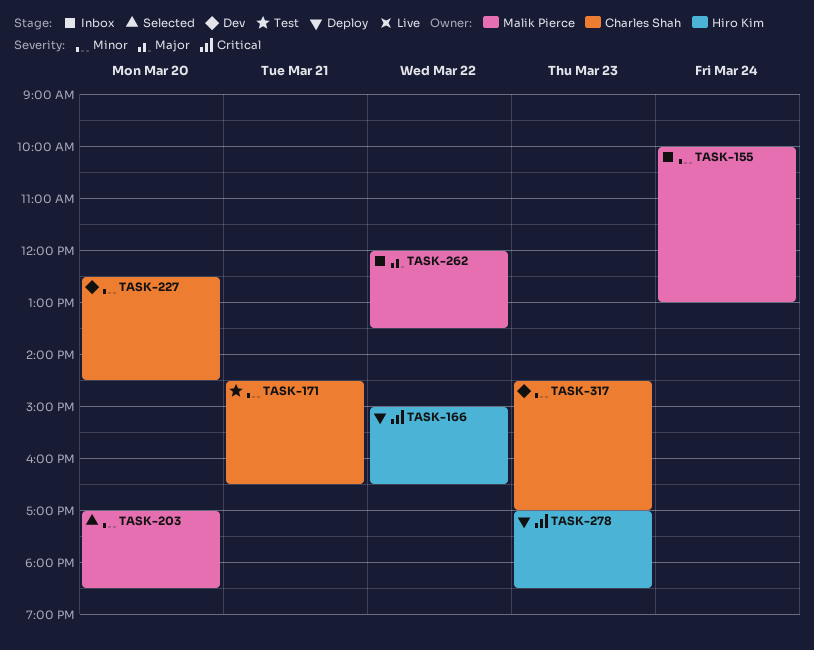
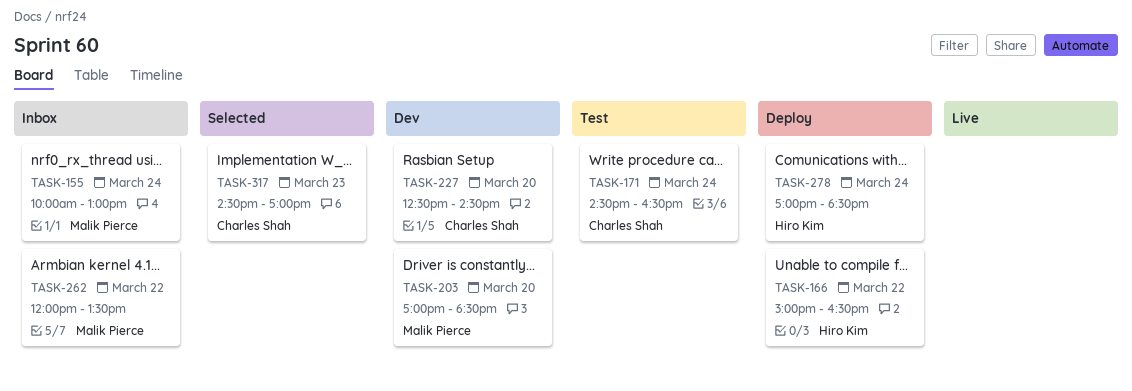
TASK-171, day: Mar 21 -> Mar 24
TASK-203, status: Selected -> Dev
TASK-278, day: Mar 23 -> Mar 24
TASK-317, status: Dev -> Selected

